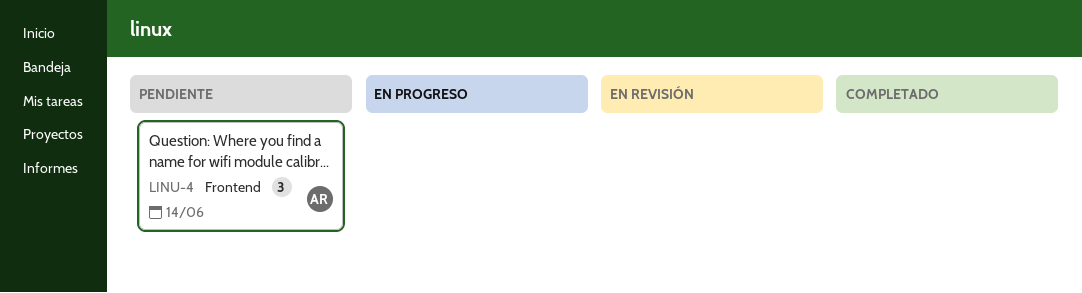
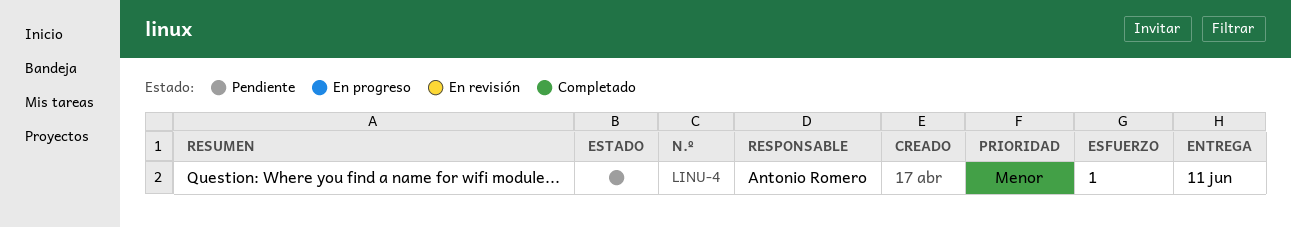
LINU-4, estimate: 3 -> 1
LINU-4, due: Jun 14 -> Jun 11

